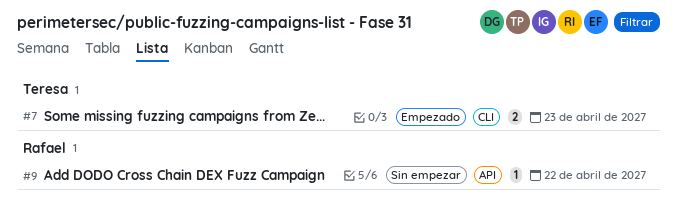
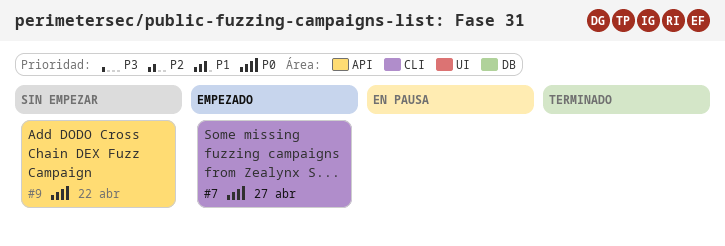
#7, due: Apr 23 -> Apr 27

